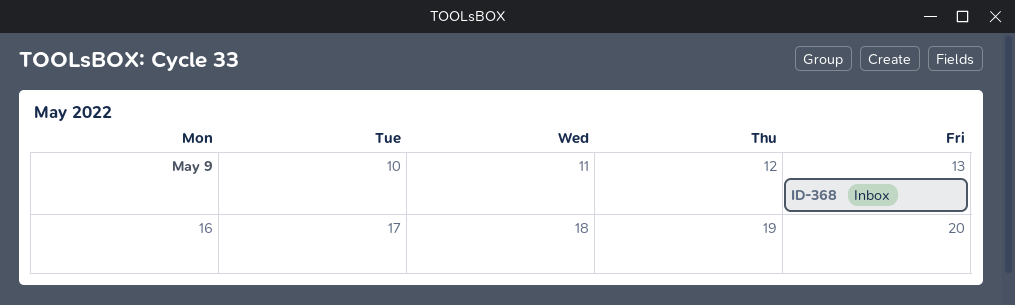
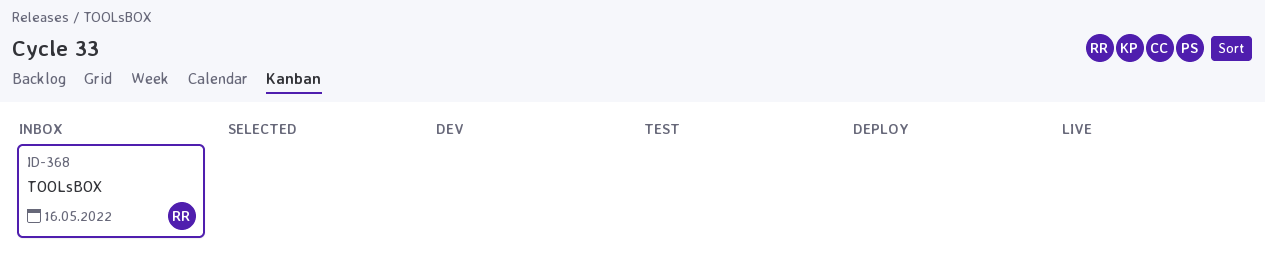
ID-368, due: May 13 -> May 16

